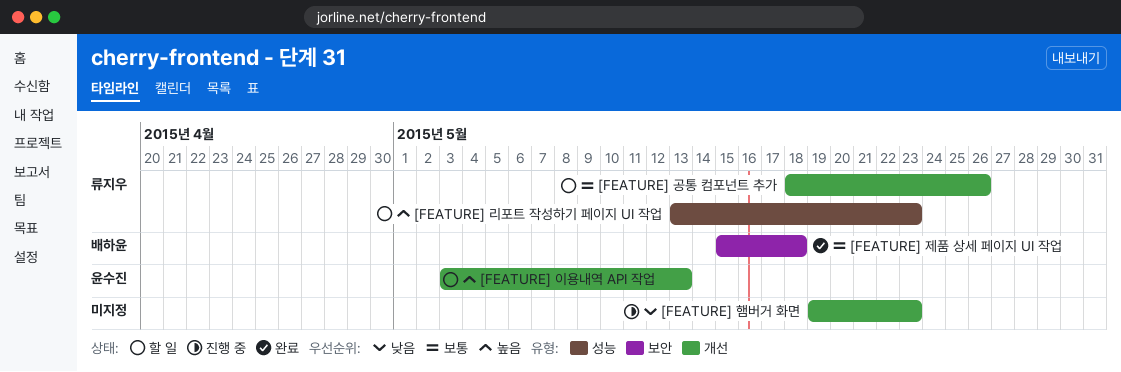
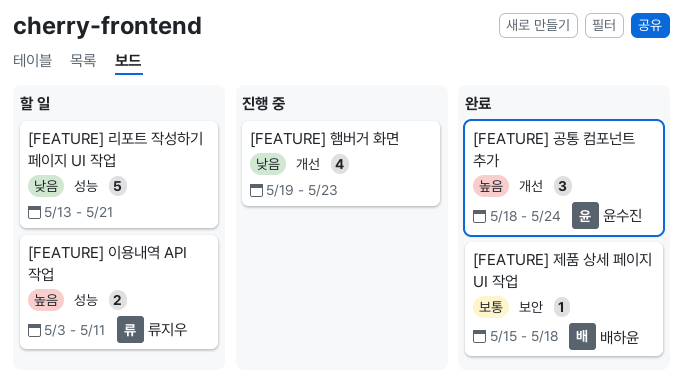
[FEATURE] 공통 컴포넌트 추가, status: 할 일 -> 완료
[FEATURE] 공통 컴포넌트 추가, owner: 류지우 -> 윤수진
[FEATURE] 공통 컴포넌트 추가, priority: 보통 -> 높음
[FEATURE] 공통 컴포넌트 추가, due: May 26 -> May 24
[FEATURE] 리포트 작성하기 페이지 UI 작업, owner: 류지우 -> none
[FEATURE] 리포트 작성하기 페이지 UI 작업, priority: 높음 -> 낮음
[FEATURE] 리포트 작성하기 페이지 UI 작업, due: May 23 -> May 21
[FEATURE] 이용내역 API 작업, owner: 윤수진 -> 류지우
[FEATURE] 이용내역 API 작업, label: 개선 -> 성능
[FEATURE] 이용내역 API 작업, due: May 13 -> May 11

